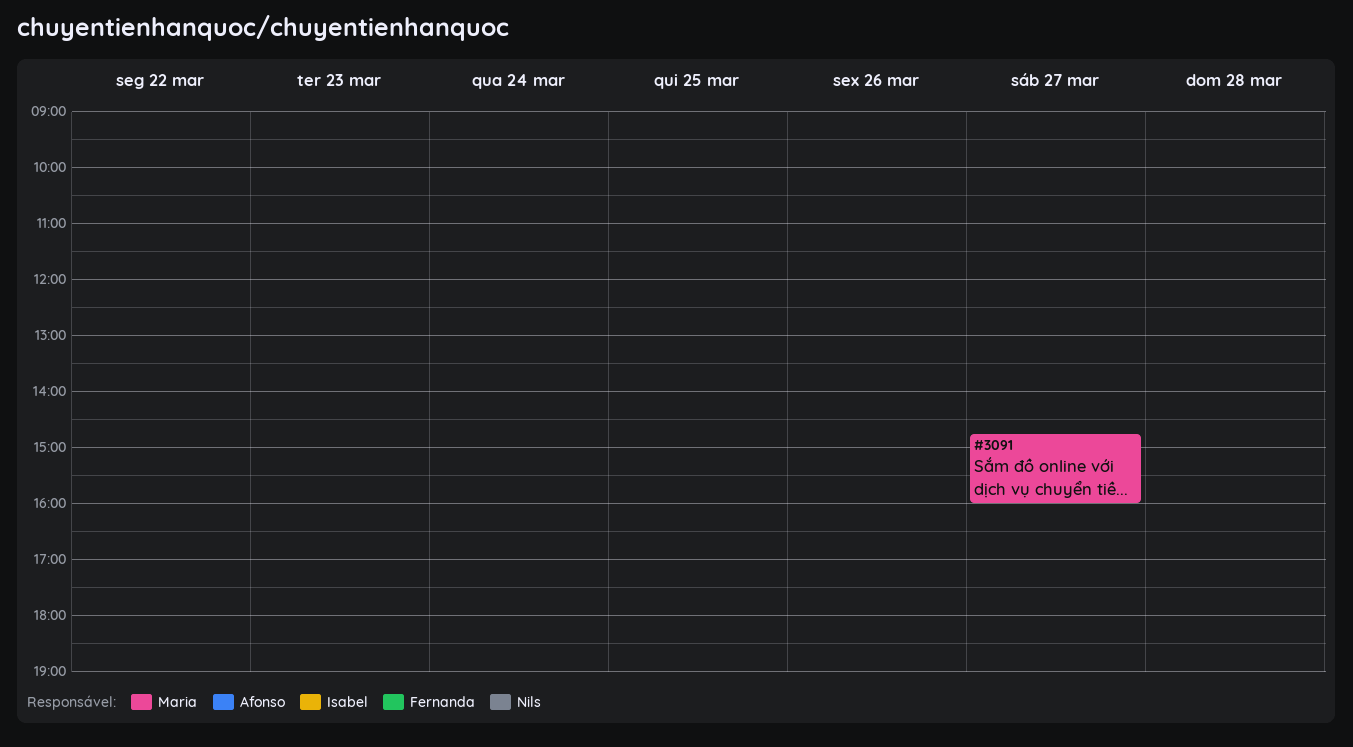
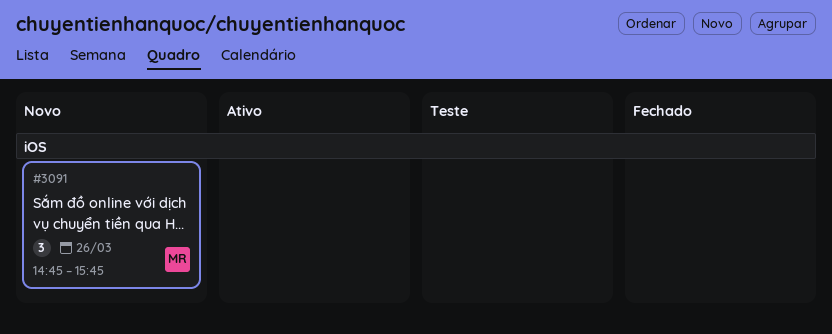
#3091, day: Mar 27 -> Mar 26
#3091, ends: 16:00 -> 15:45

